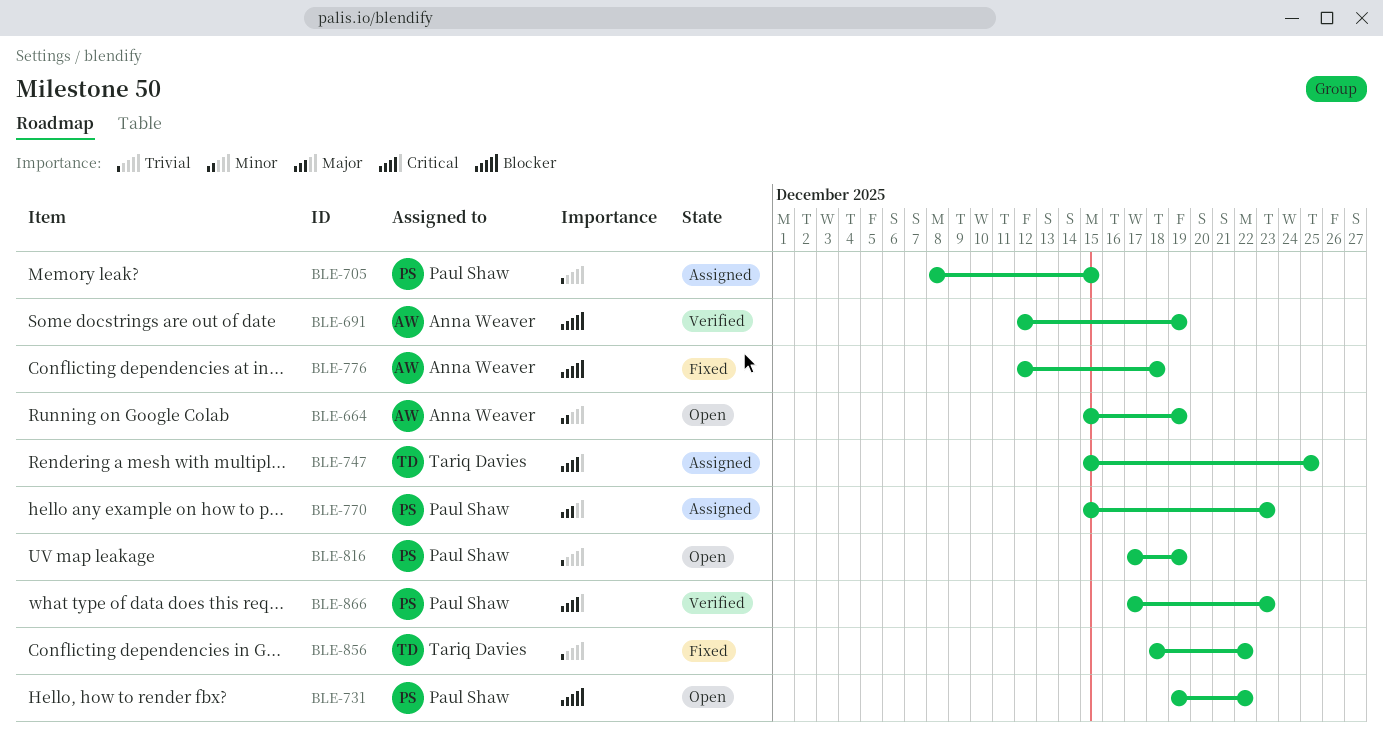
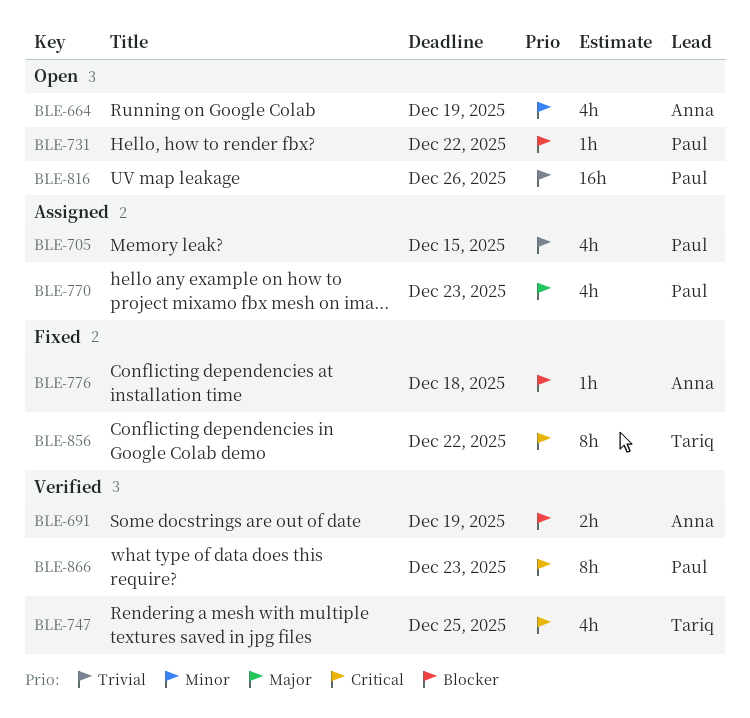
BLE-747, status: Assigned -> Verified
BLE-816, due: Dec 19 -> Dec 26
BLE-856, priority: Trivial -> Critical

